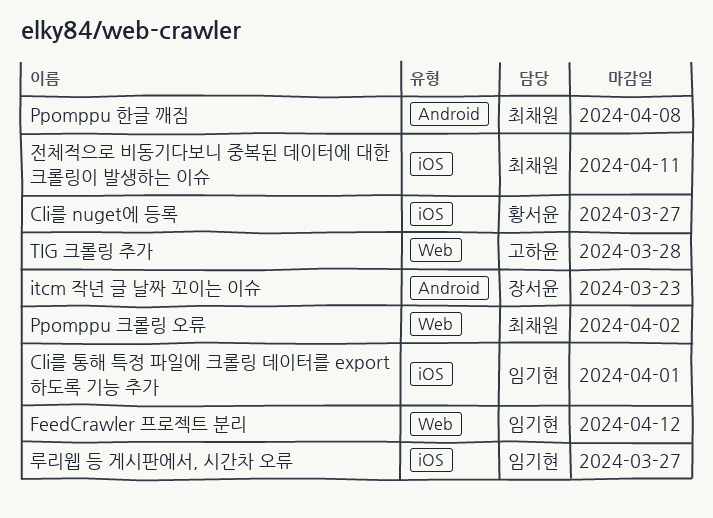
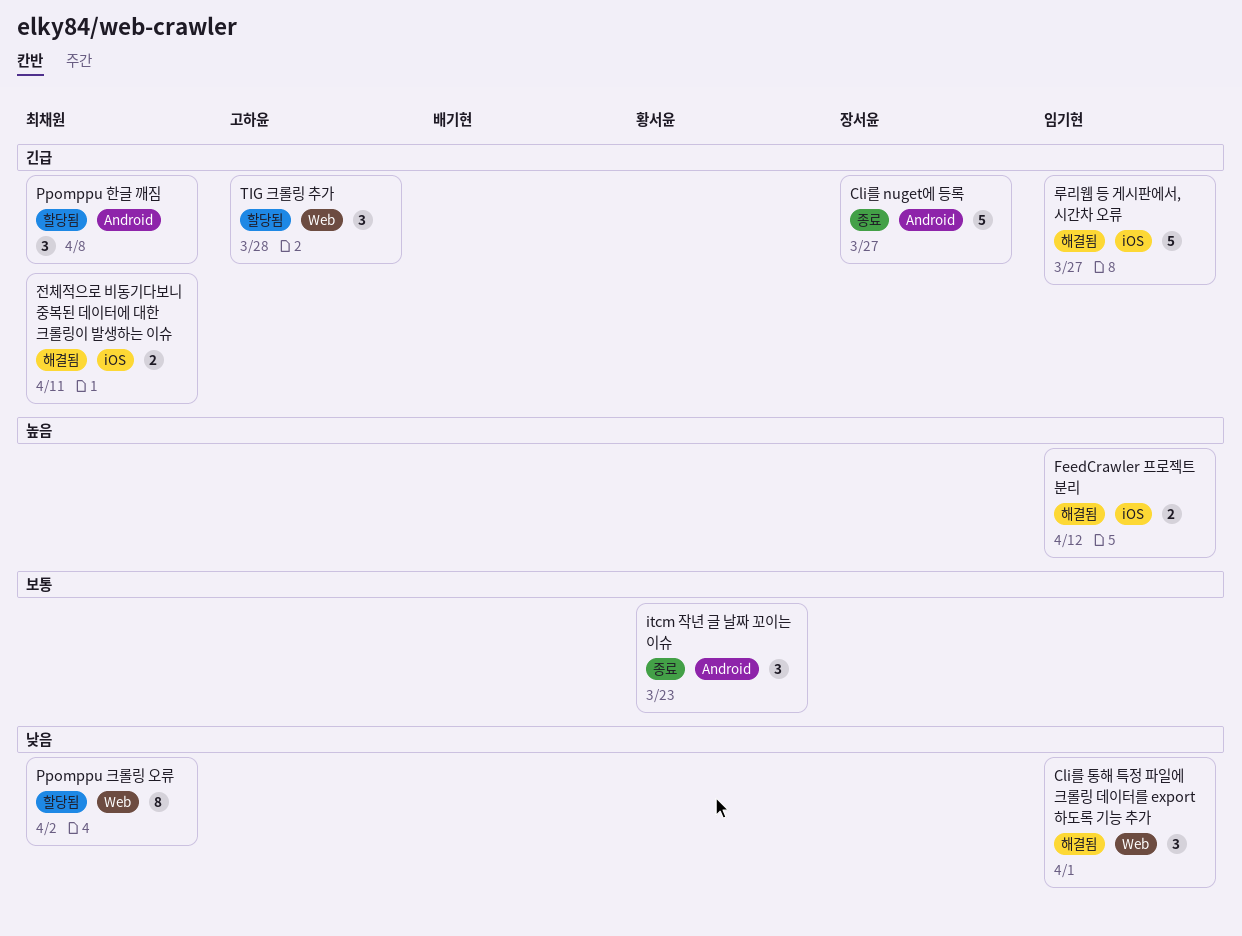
Cli를 nuget에 등록, owner: 황서윤 -> 장서윤
Cli를 nuget에 등록, label: iOS -> Android
Cli를 통해 특정 파일에 크롤링 데이터를 export 하도록 기능 추가, label: iOS -> Web
FeedCrawler 프로젝트 분리, label: Web -> iOS
itcm 작년 글 날짜 꼬이는 이슈, owner: 장서윤 -> 황서윤

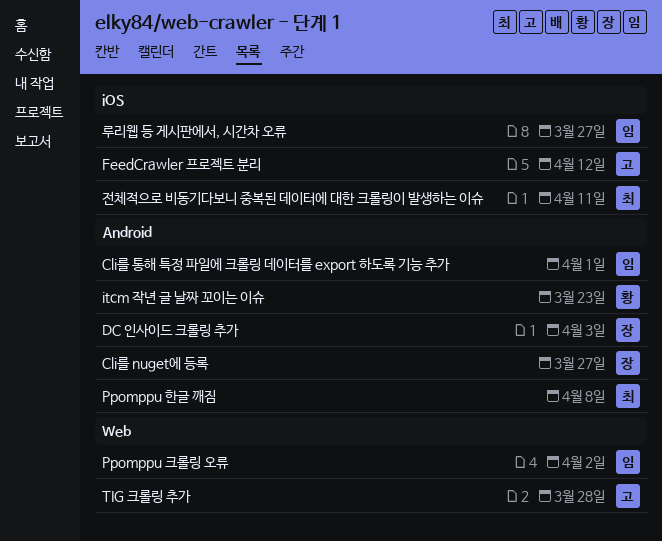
Cli를 통해 특정 파일에 크롤링 데이터를 export 하도록 기능 추가, label: Web -> Android
DC 인사이드 크롤링 추가: none -> present
FeedCrawler 프로젝트 분리, owner: 임기현 -> 고하윤
Ppomppu 크롤링 오류, owner: 최채원 -> 임기현

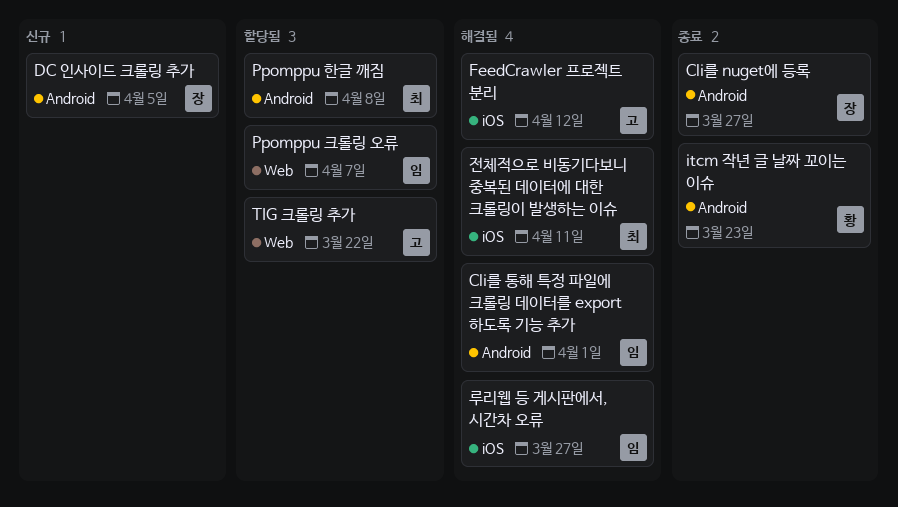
DC 인사이드 크롤링 추가, due: Apr 3 -> Apr 5
Ppomppu 크롤링 오류, due: Apr 2 -> Apr 7
TIG 크롤링 추가, due: Mar 28 -> Mar 22

